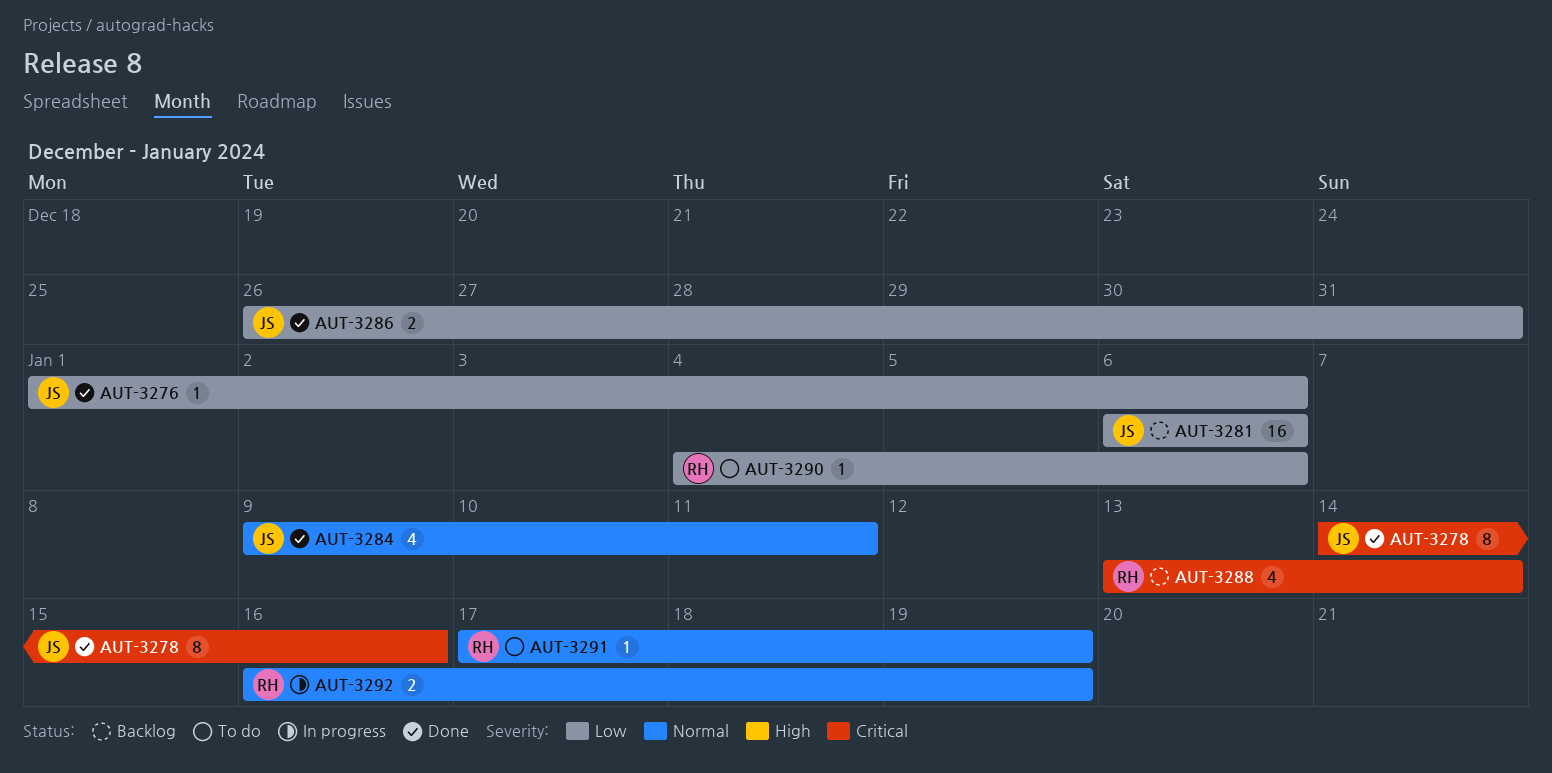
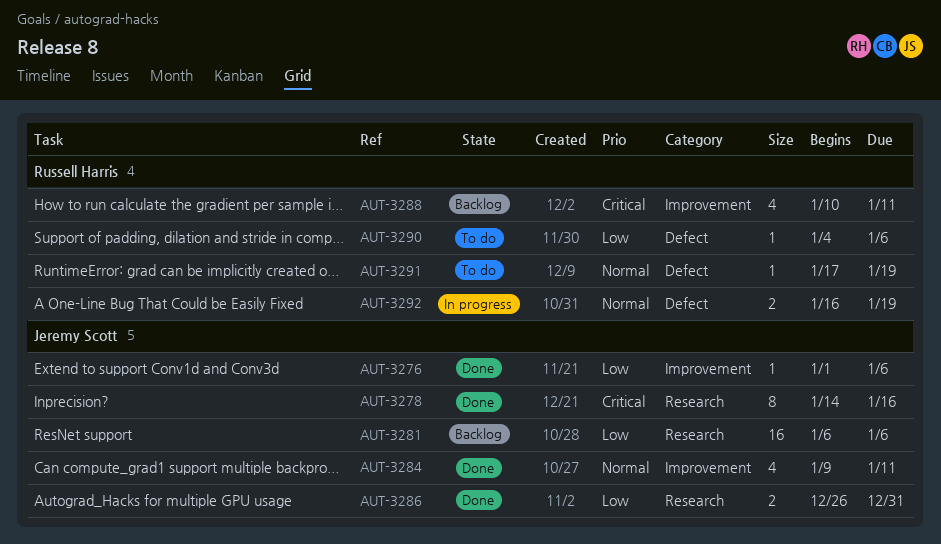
AUT-3288, start: Jan 13 -> Jan 10
AUT-3288, due: Jan 14 -> Jan 11

